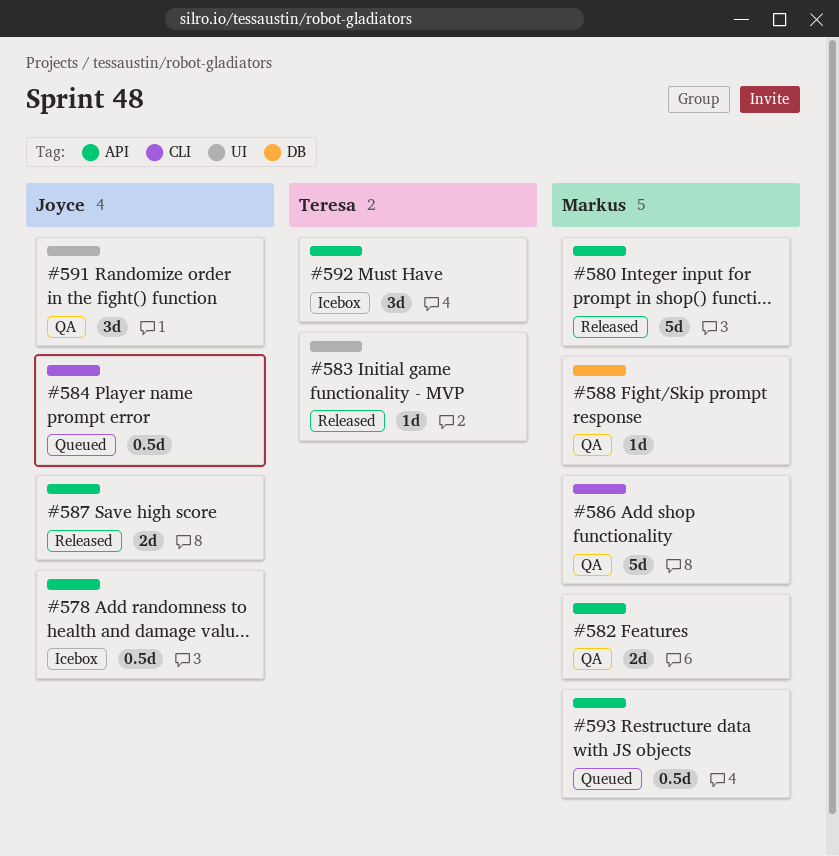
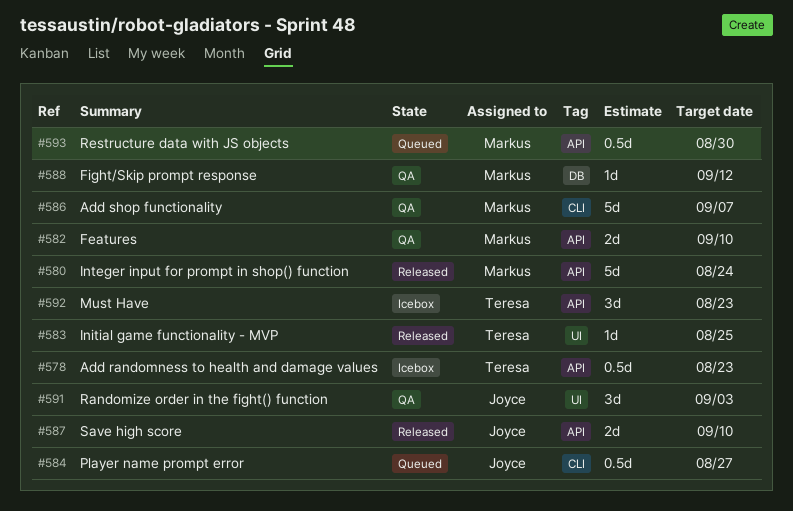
#578, owner: Joyce -> Teresa

